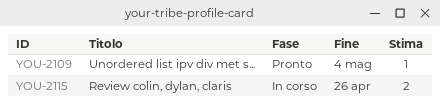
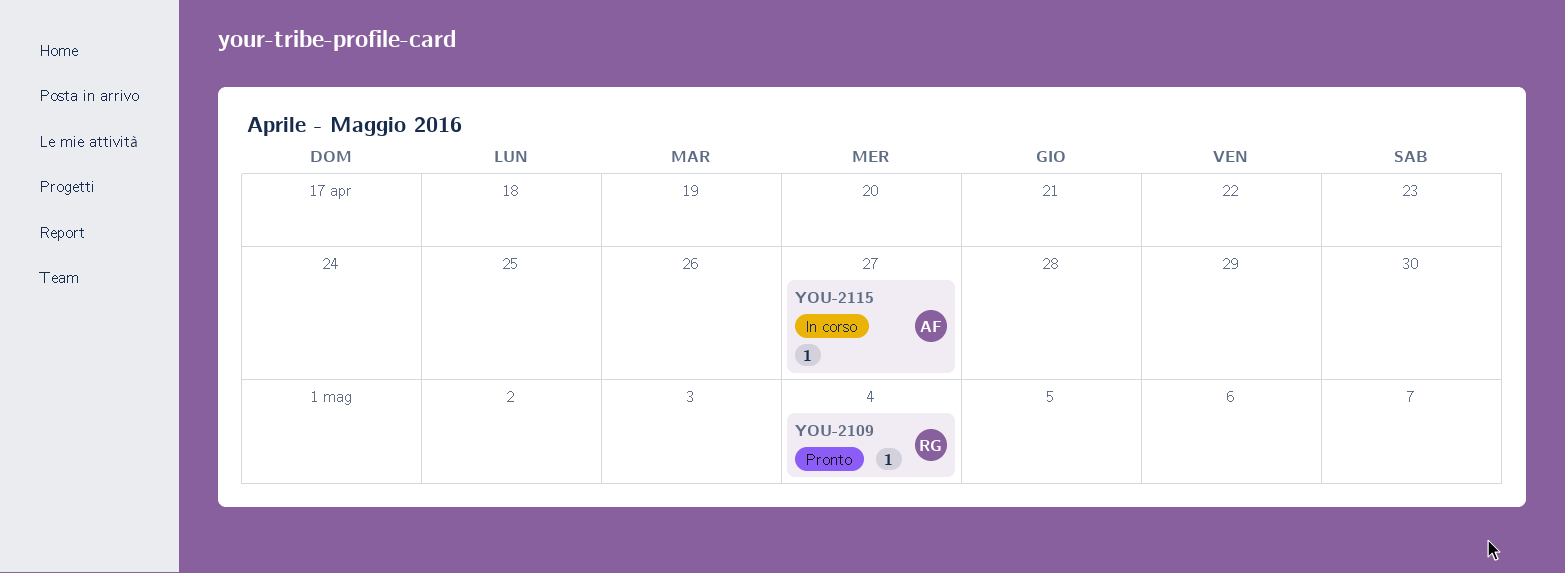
YOU-2115, estimate: 2 -> 1
YOU-2115, due: Apr 26 -> Apr 27

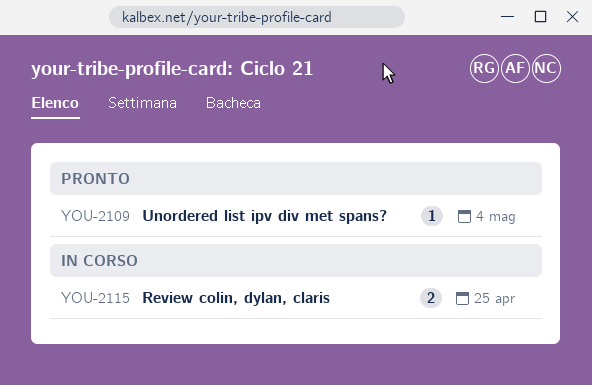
YOU-2115, estimate: 1 -> 2
YOU-2115, due: Apr 27 -> Apr 25

